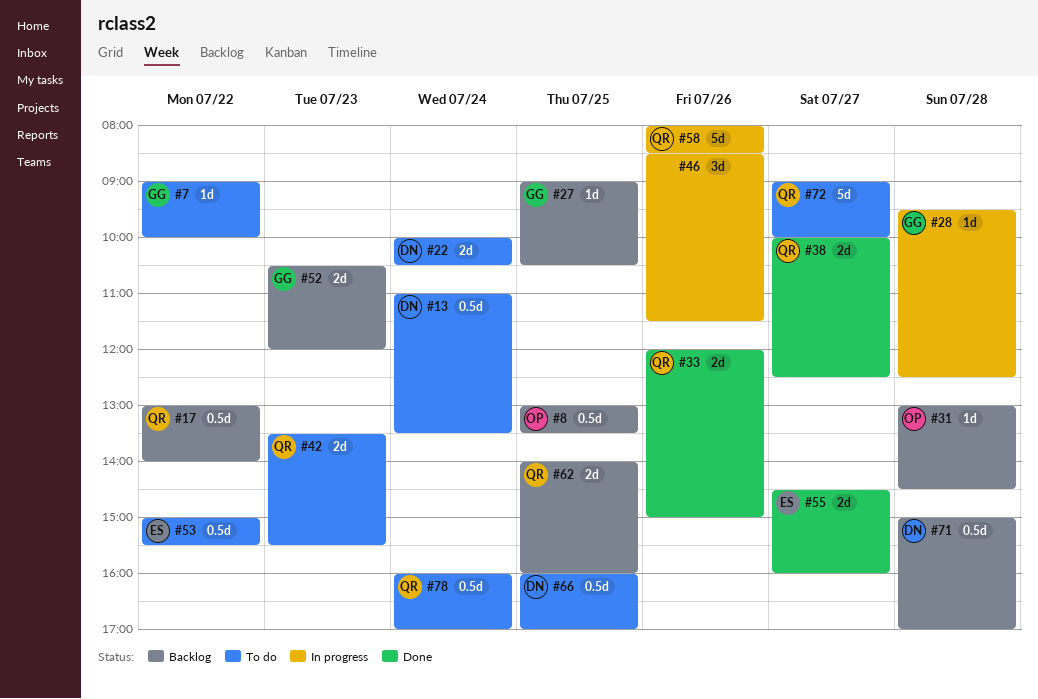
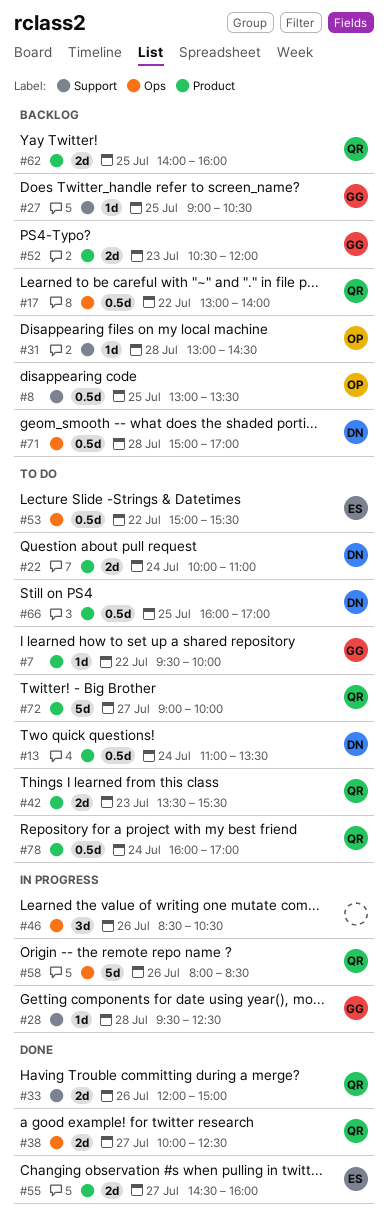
#7, begins: 09:00 -> 09:30
#22, ends: 10:30 -> 11:00
#46, ends: 11:30 -> 10:30

